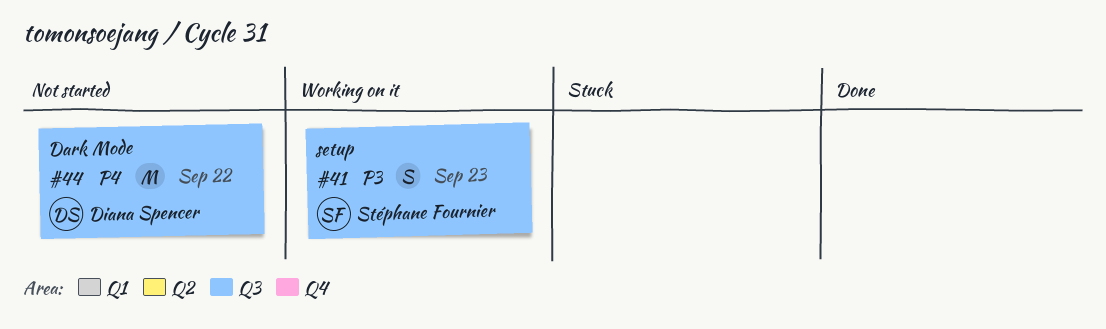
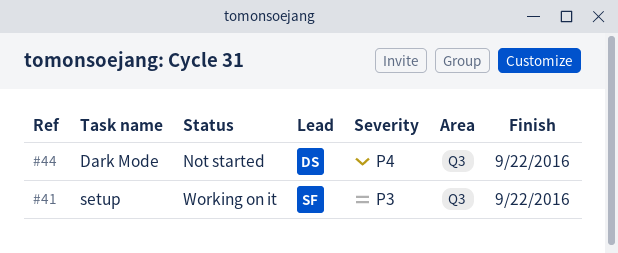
#41, due: Sep 23 -> Sep 22

